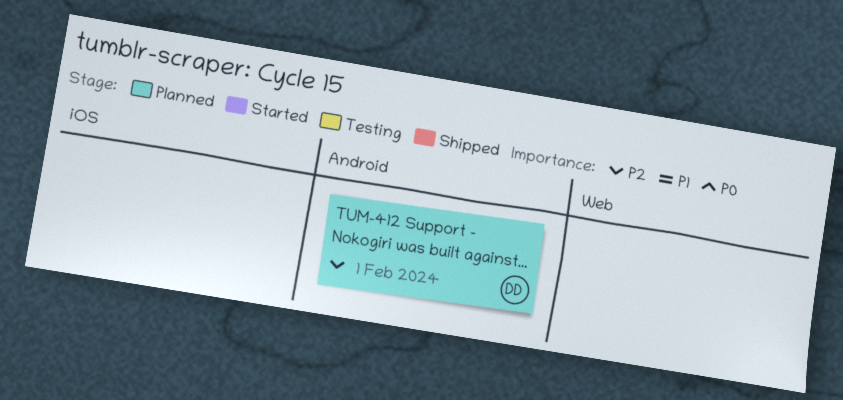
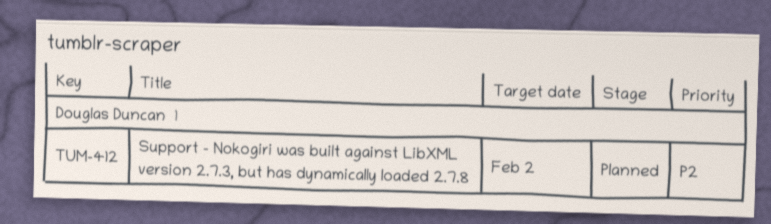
TUM-412, due: Feb 1 -> Feb 2

